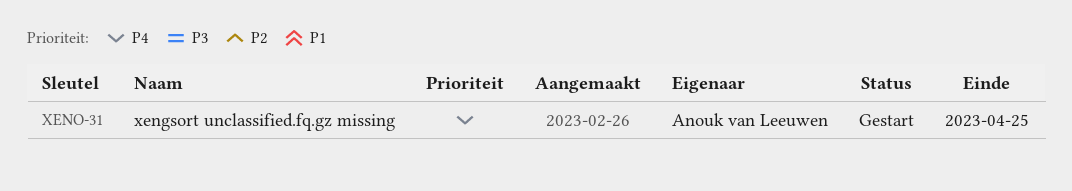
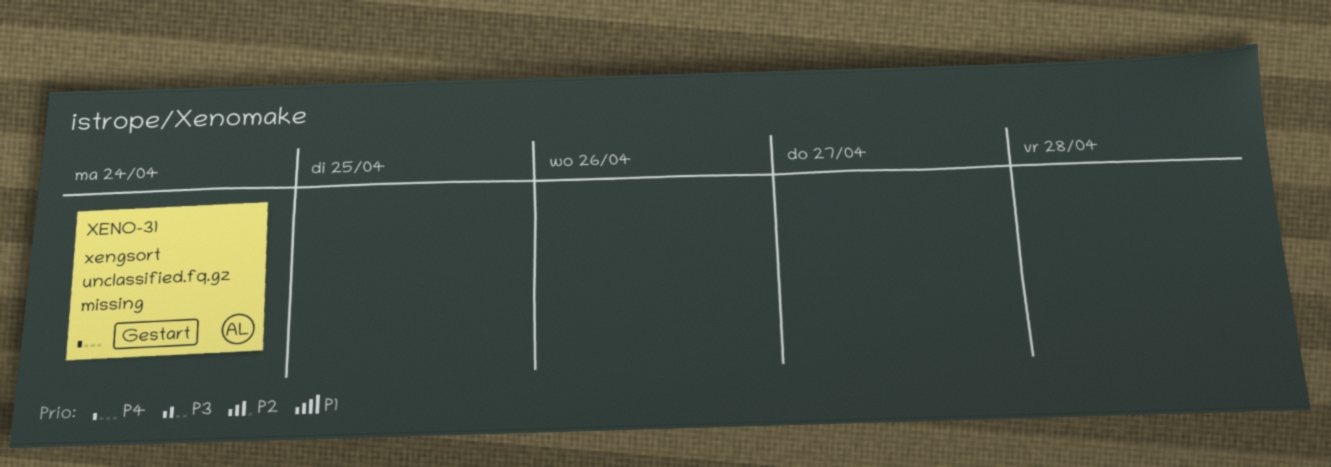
XENO-31, due: Apr 25 -> Apr 24

